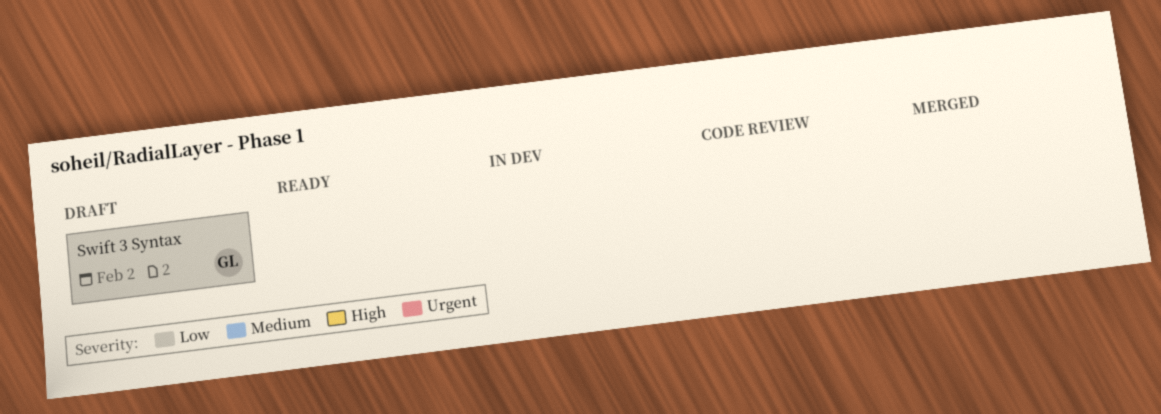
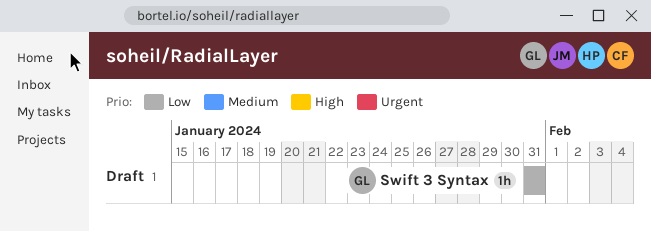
Swift 3 Syntax, due: Feb 2 -> Jan 31

